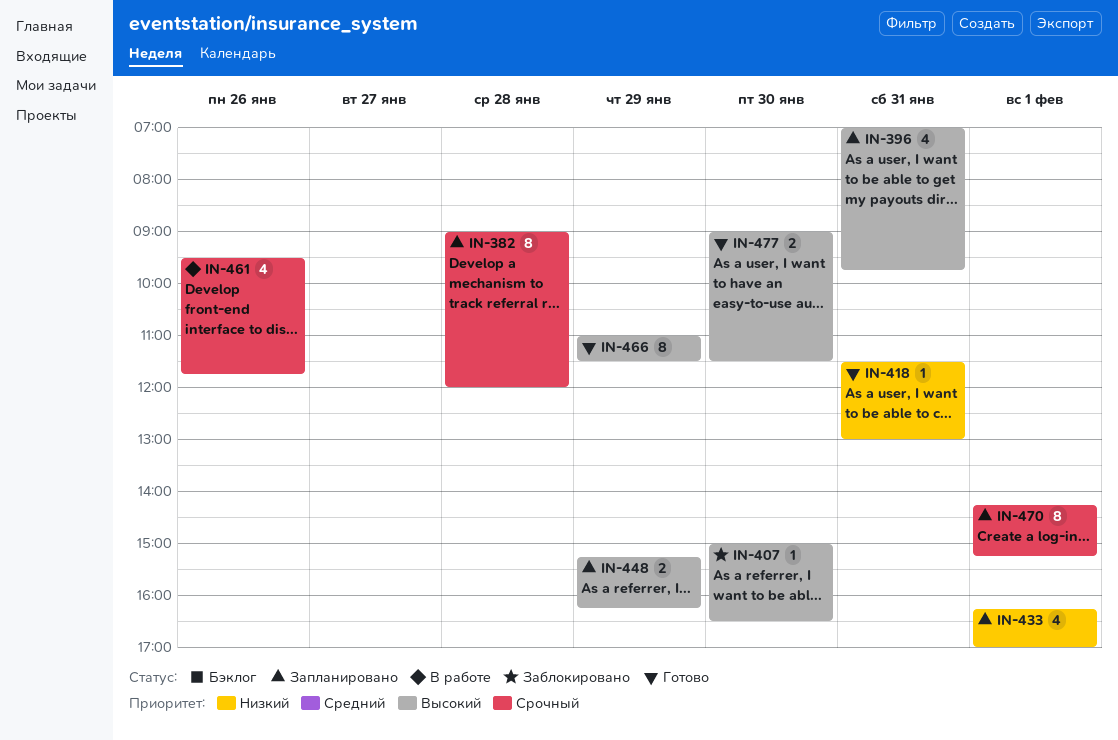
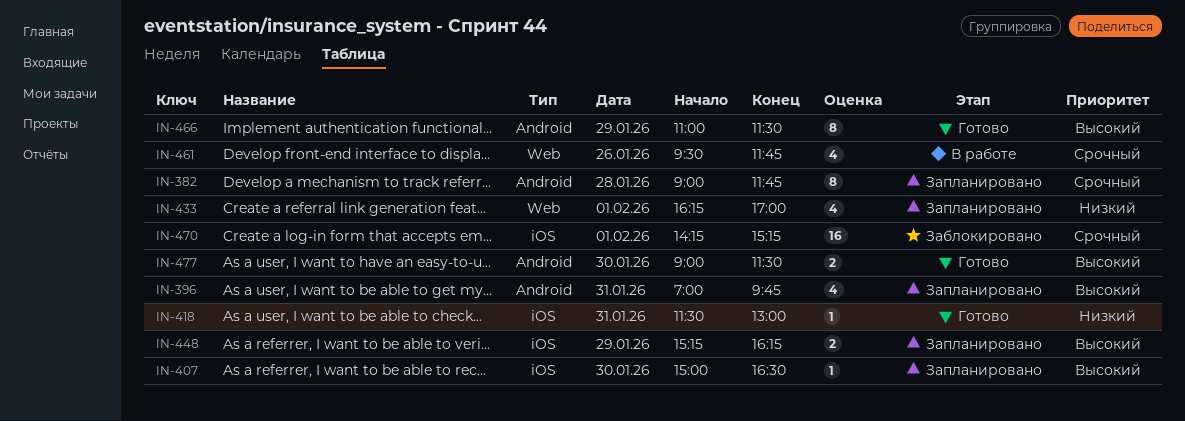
IN-382, ends: 12:00 -> 11:45
IN-407, status: Заблокировано -> Запланировано
IN-470, status: Запланировано -> Заблокировано
IN-470, estimate: 8 -> 16

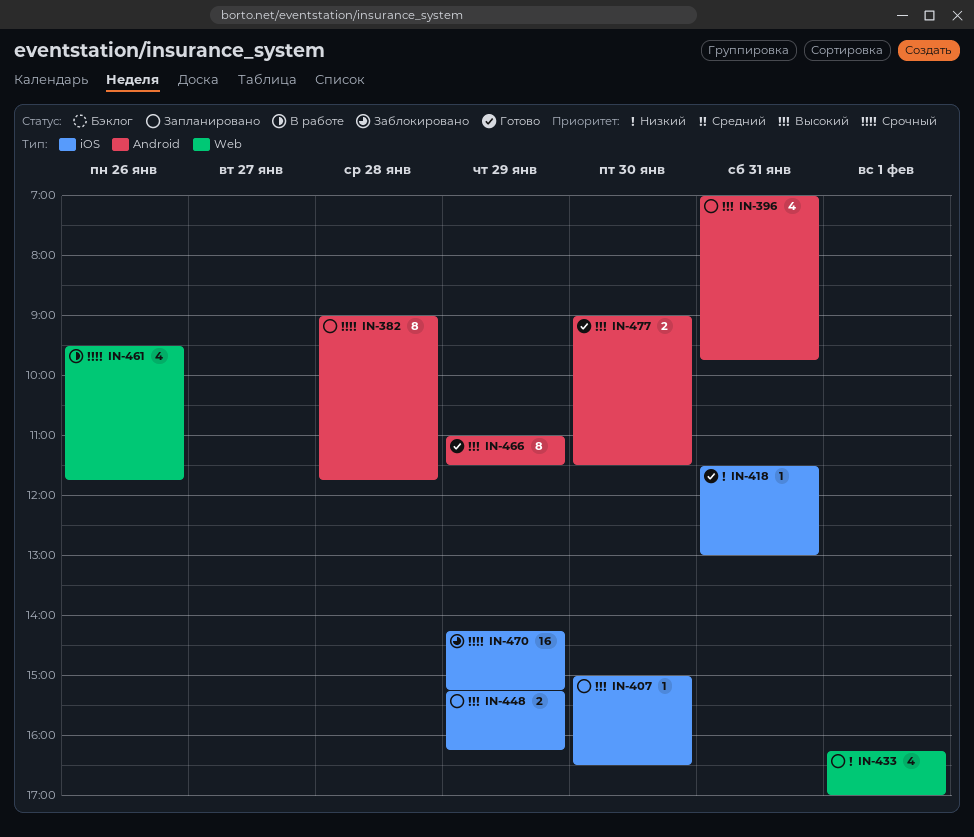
IN-470, day: Feb 1 -> Jan 29

